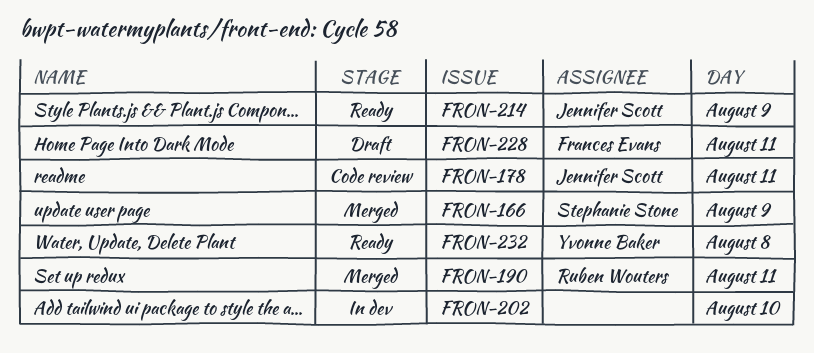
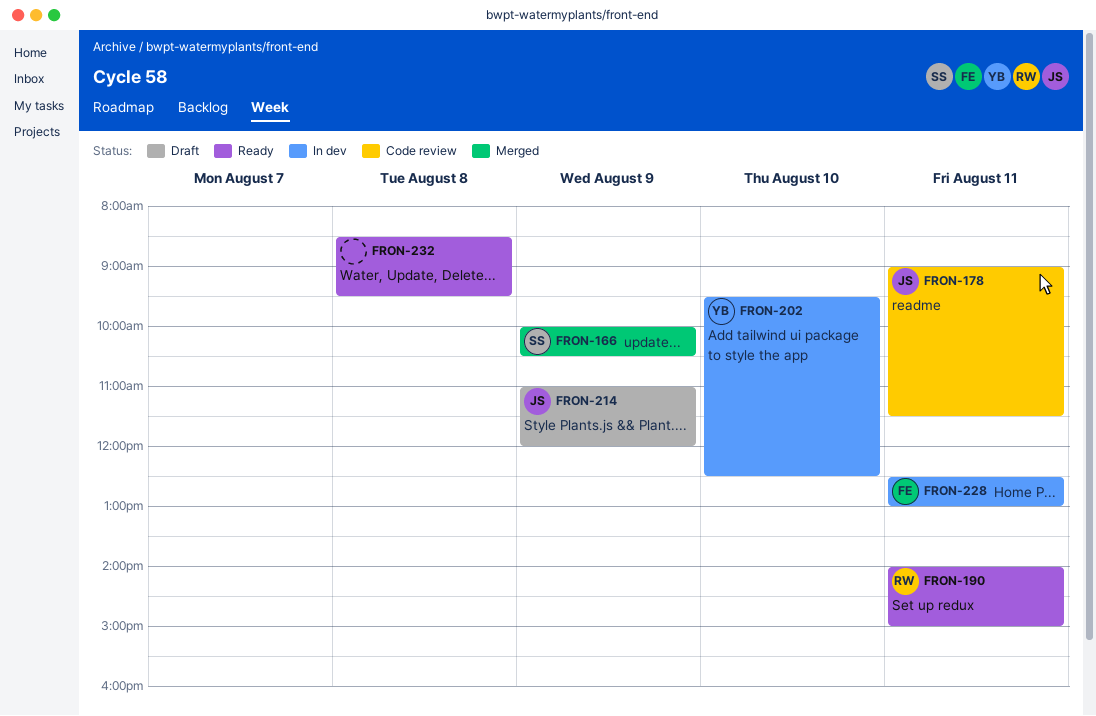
FRON-190, status: Merged -> Ready
FRON-202, owner: none -> Yvonne Baker
FRON-214, status: Ready -> Draft
FRON-228, status: Draft -> In dev
FRON-232, owner: Yvonne Baker -> none

